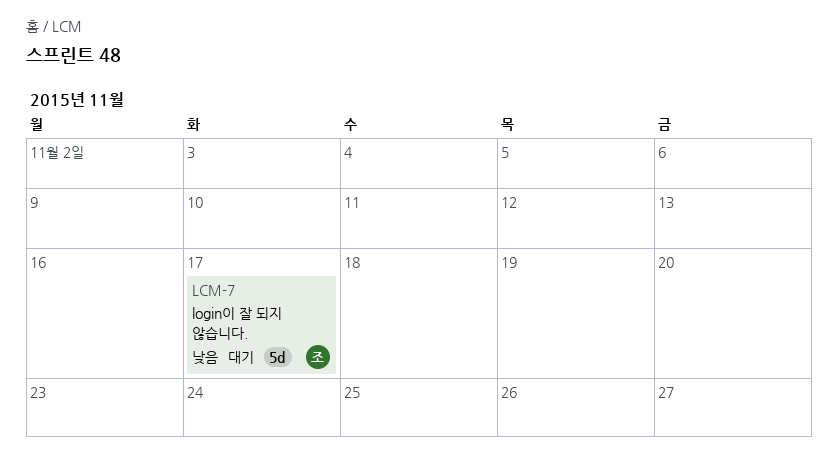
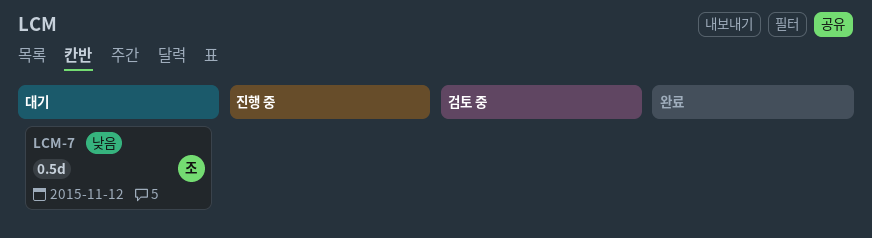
LCM-7, estimate: 5d -> 0.5d
LCM-7, due: Nov 17 -> Nov 12

